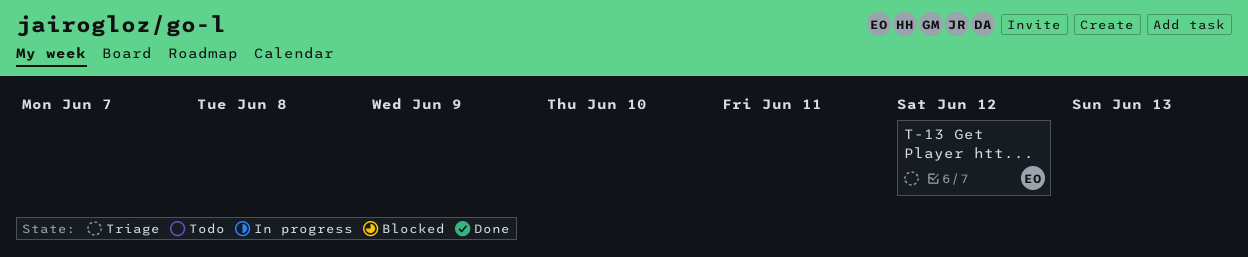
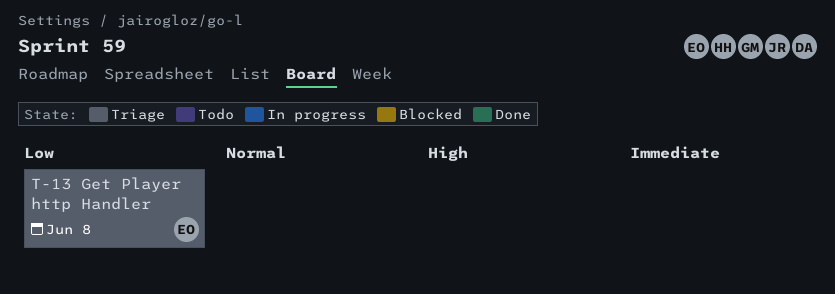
T-13, due: Jun 12 -> Jun 8

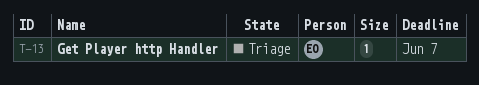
T-13, due: Jun 8 -> Jun 7

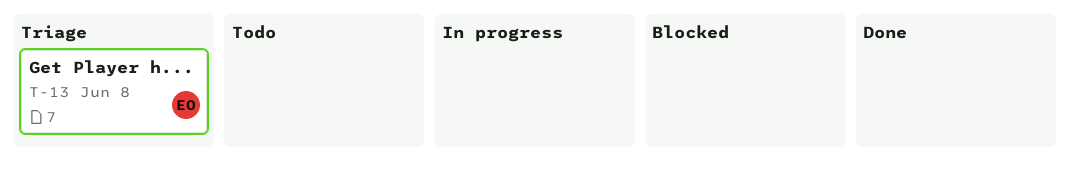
T-13, due: Jun 7 -> Jun 8

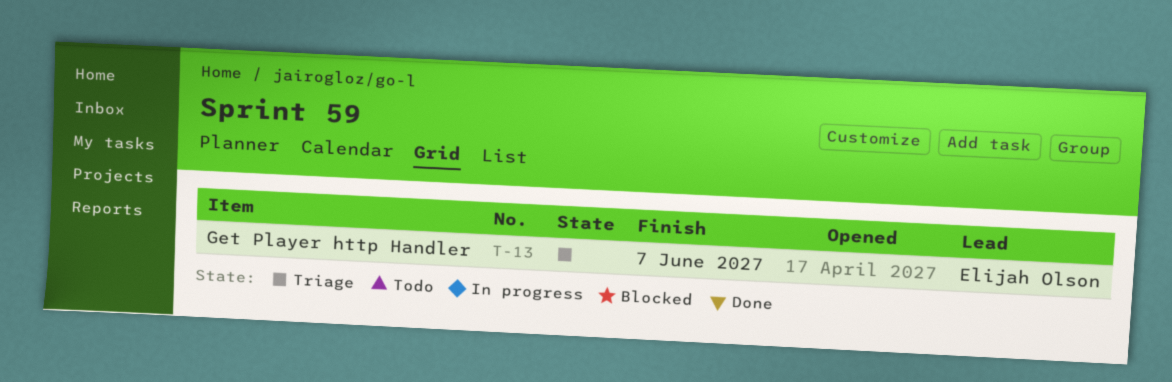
T-13, due: Jun 8 -> Jun 7

